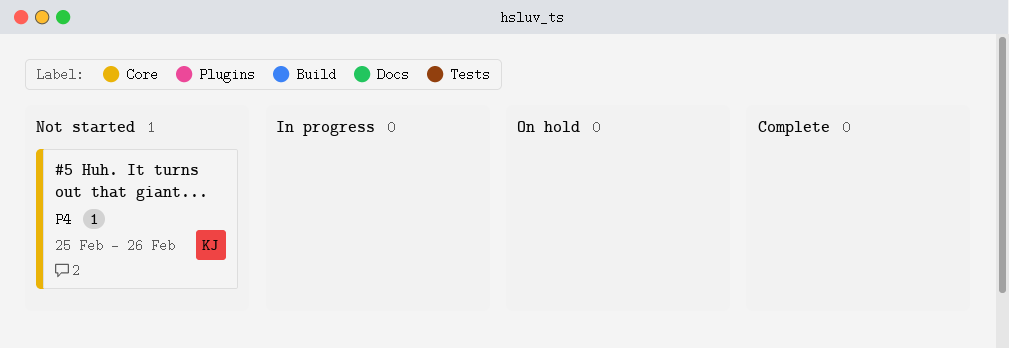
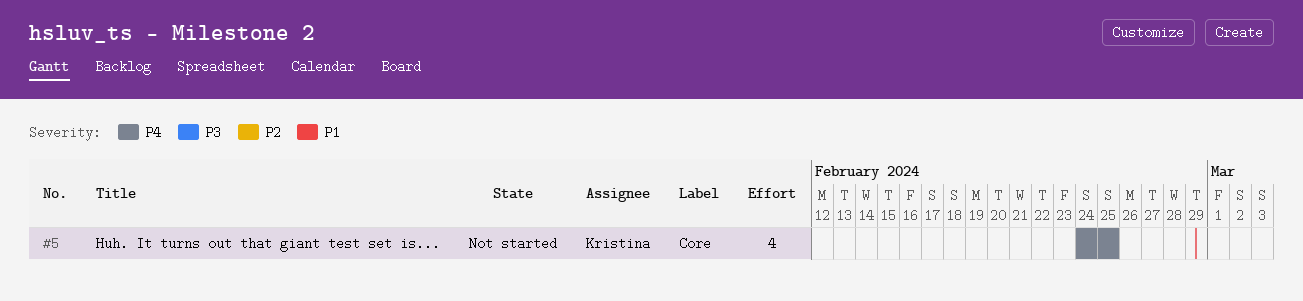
#5, estimate: 1 -> 4
#5, start: Feb 25 -> Feb 24
#5, due: Feb 26 -> Feb 25

